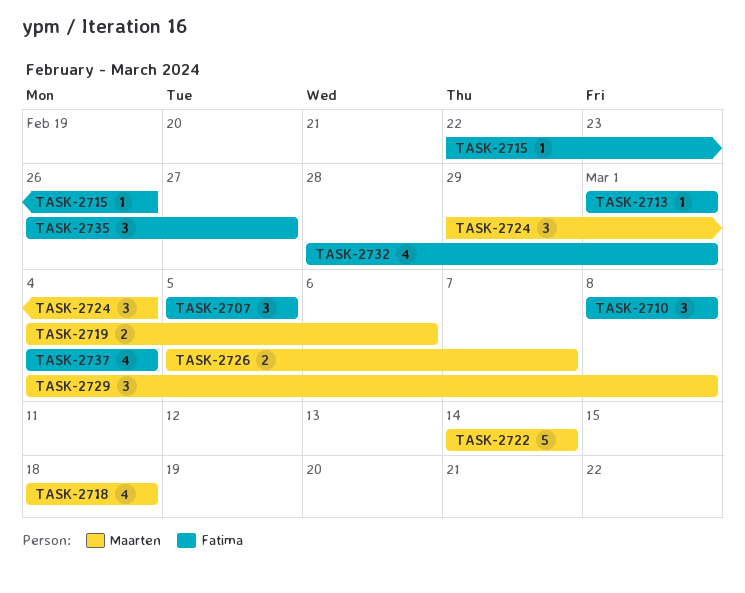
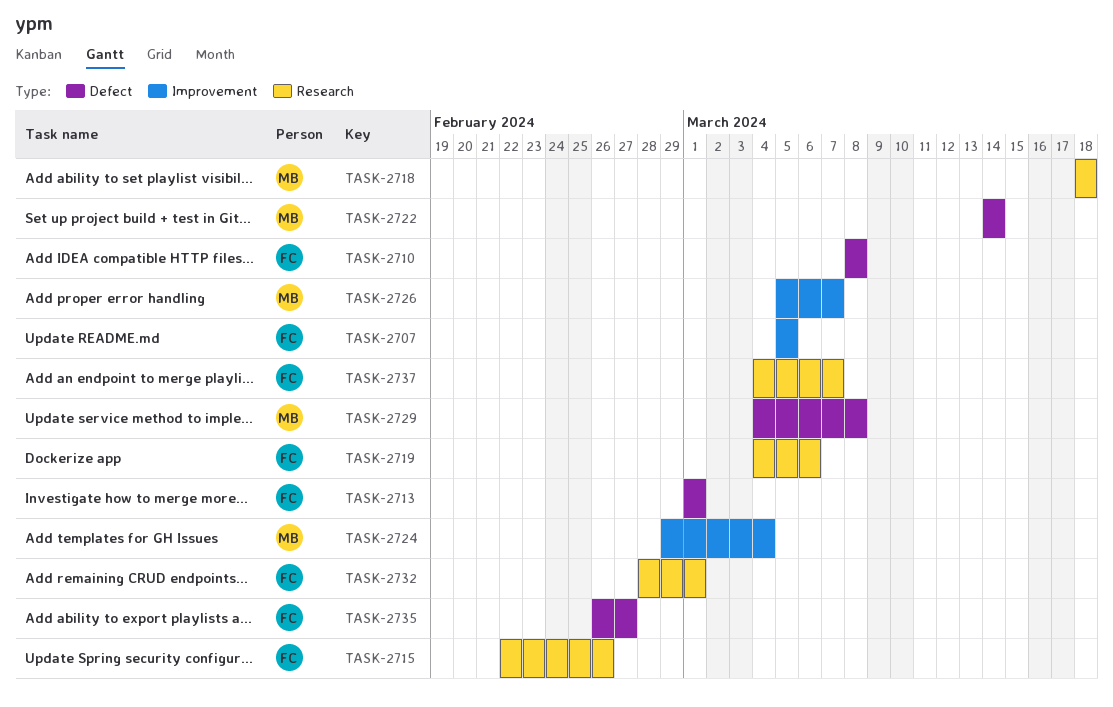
TASK-2719, owner: Maarten -> Fatima
TASK-2737, due: Mar 4 -> Mar 7

